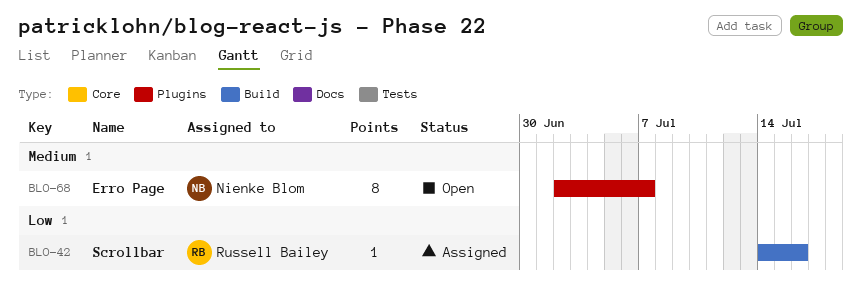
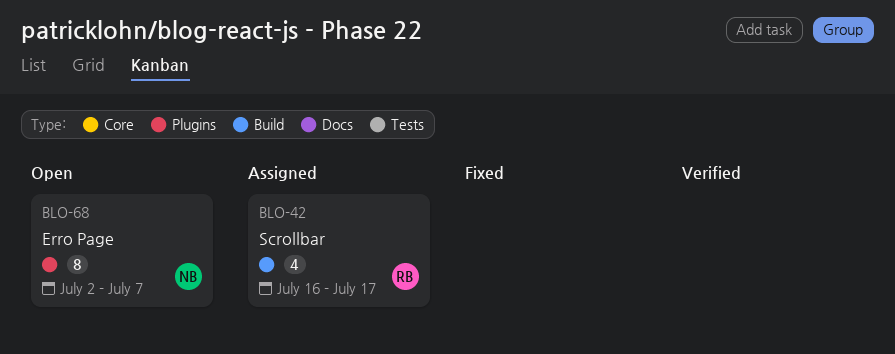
BLO-42, estimate: 1 -> 4
BLO-42, start: Jul 14 -> Jul 16
BLO-42, due: Jul 16 -> Jul 17

